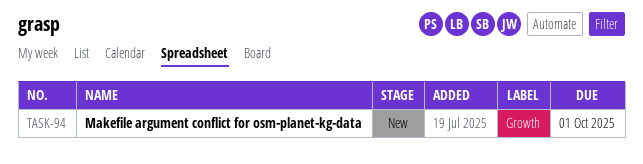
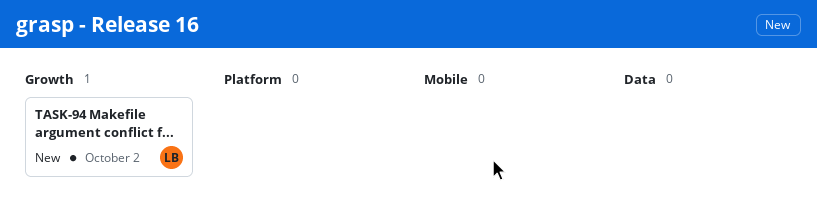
TASK-94, due: Oct 1 -> Oct 2

